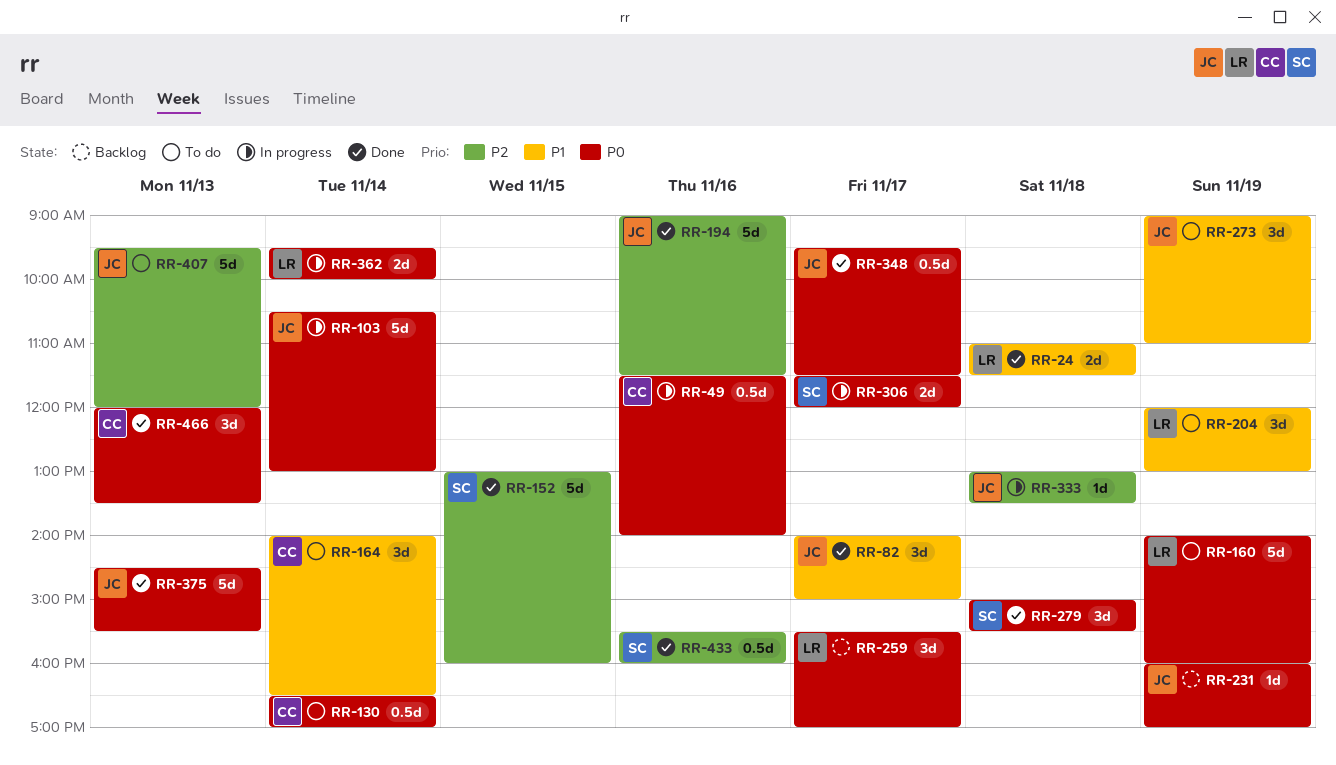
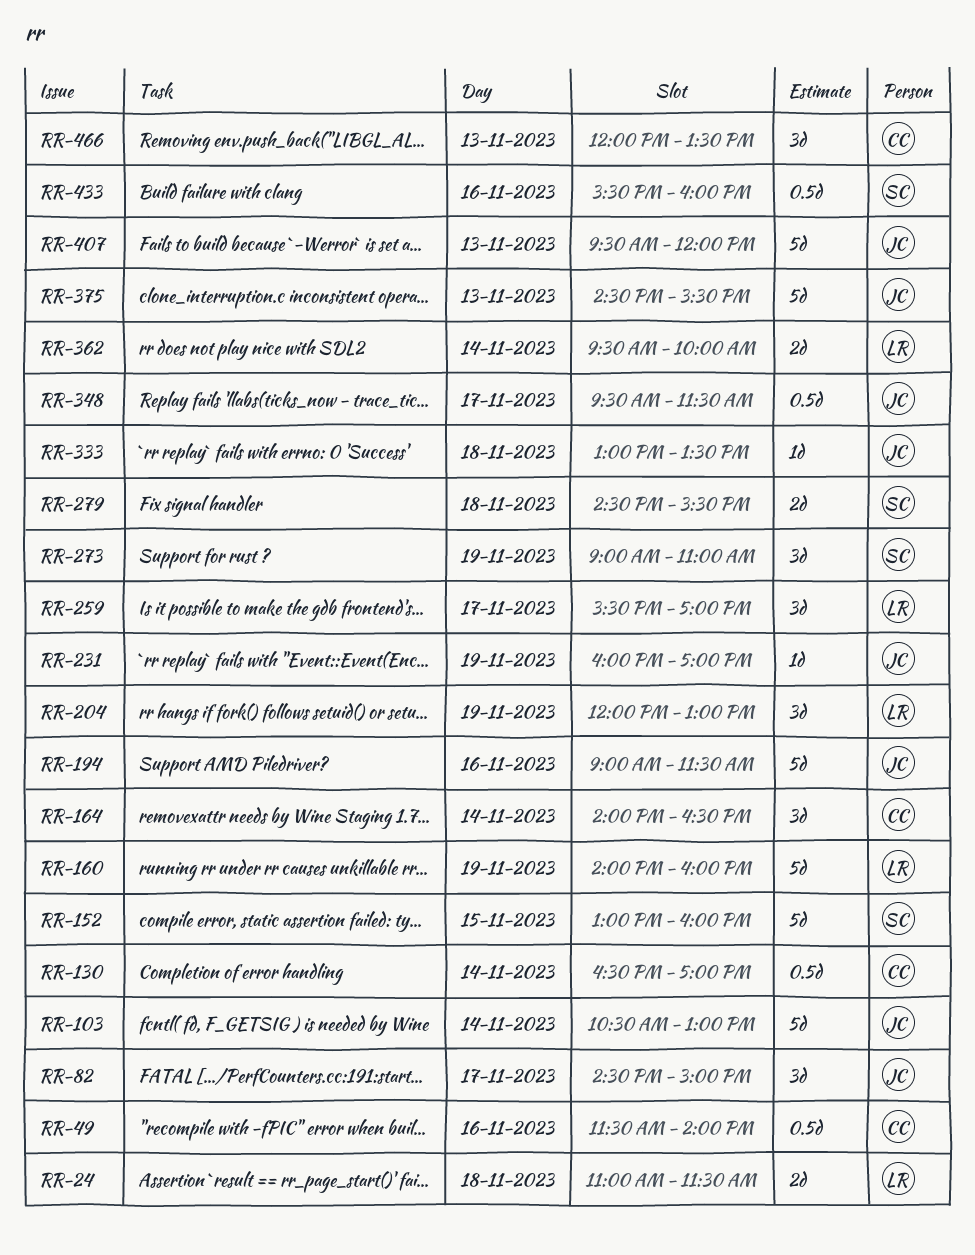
RR-82, begins: 14:00 -> 14:30
RR-273, owner: JC -> SC
RR-279, estimate: 3d -> 2d
RR-279, begins: 15:00 -> 14:30
RR-306: present -> none

